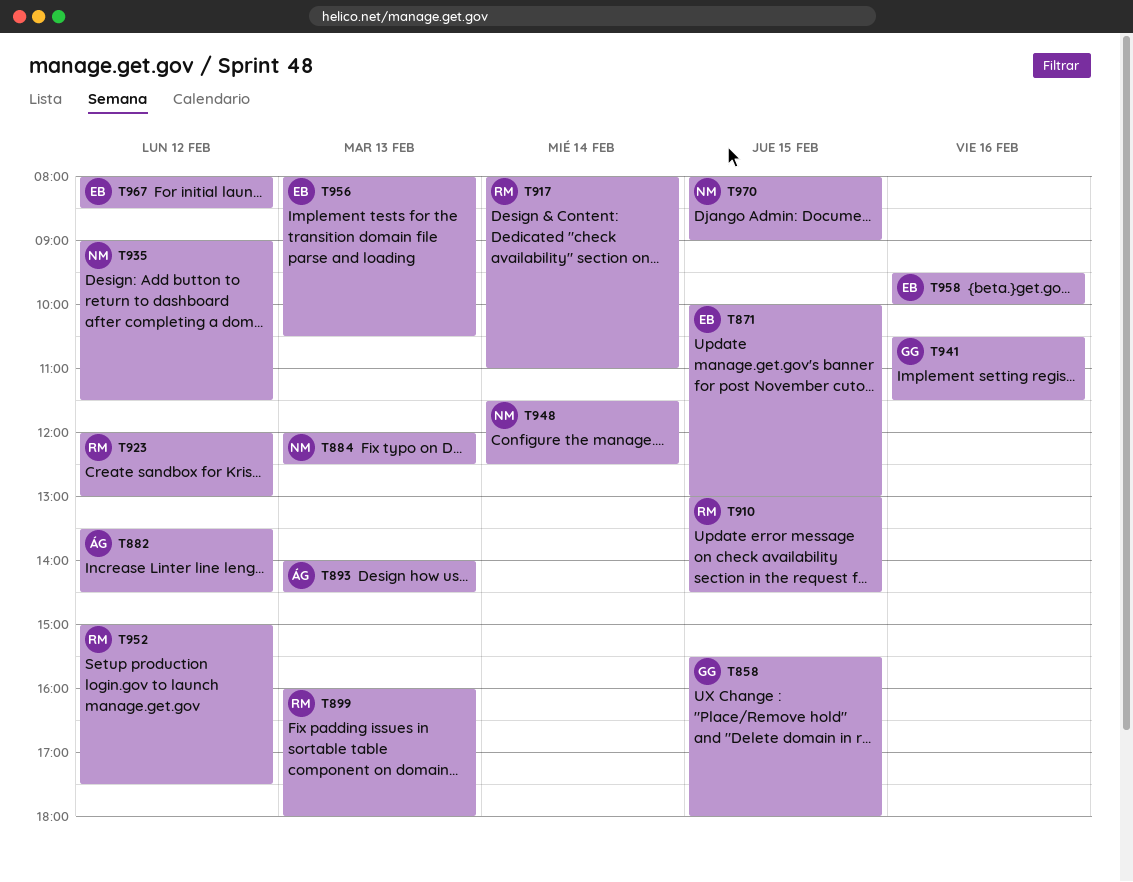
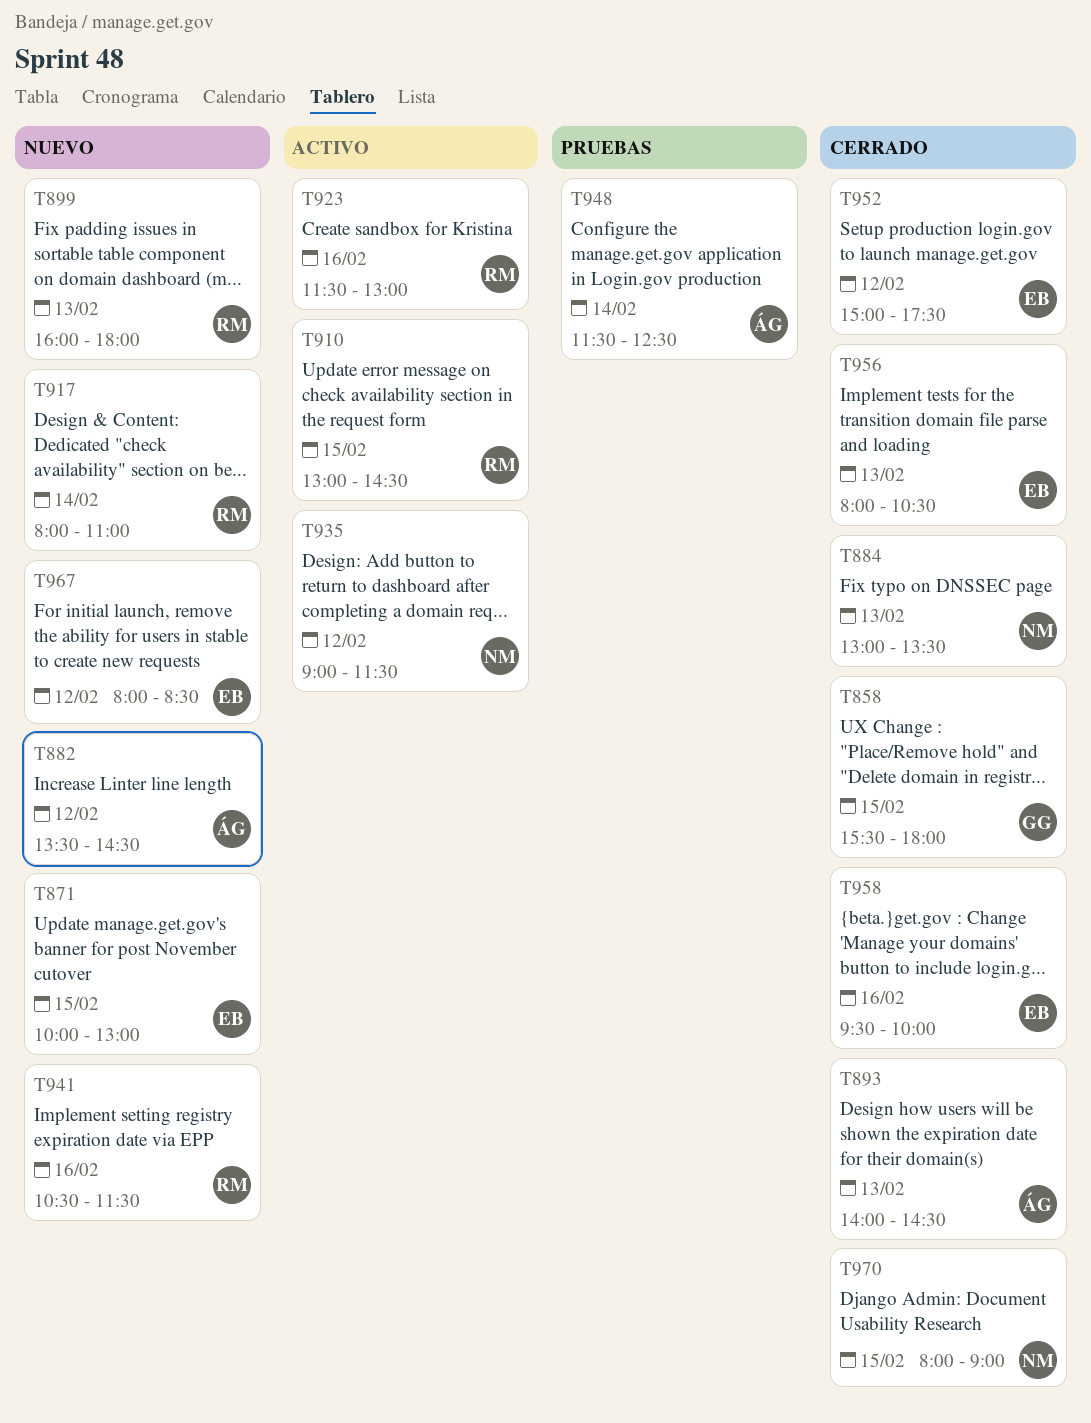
T884, begins: 12:00 -> 13:00
T884, ends: 12:30 -> 13:30
T923, day: Feb 12 -> Feb 16
T923, begins: 12:00 -> 11:30
T941, owner: GG -> RM
T948, owner: NM -> ÁG
T952, owner: RM -> EB

